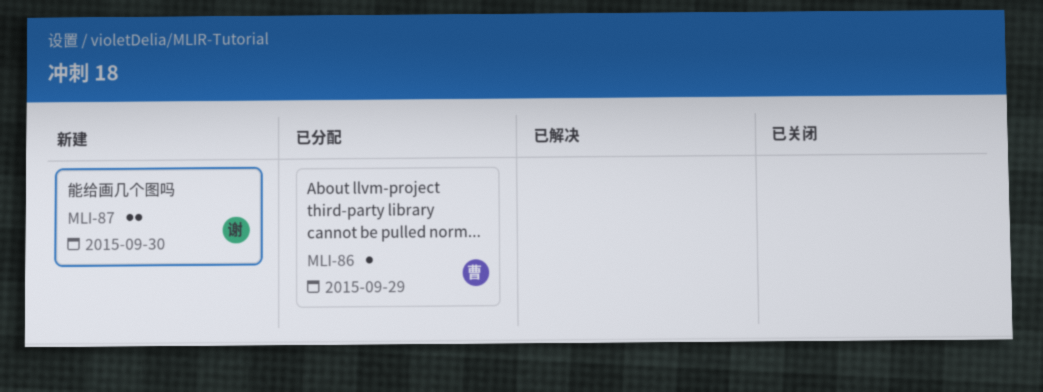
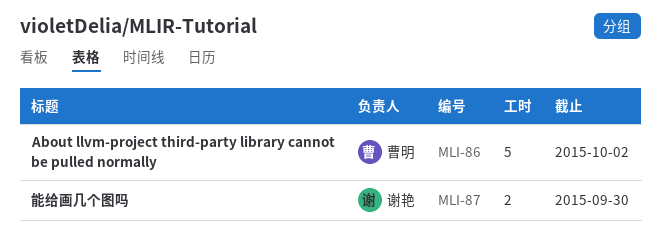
MLI-86, estimate: 1 -> 5
MLI-86, due: Sep 29 -> Oct 2

